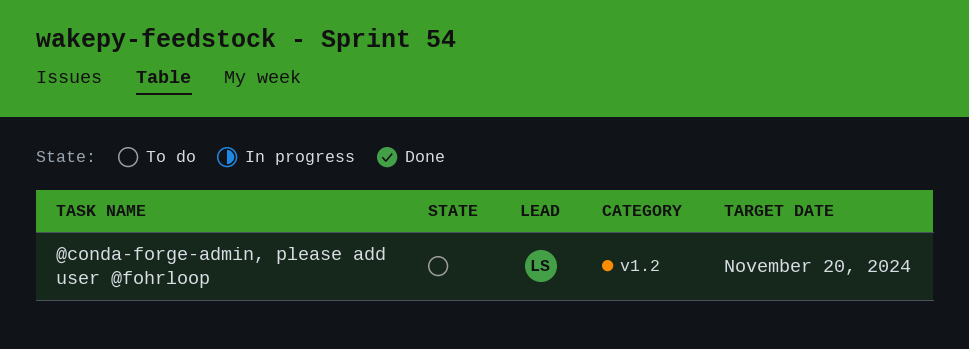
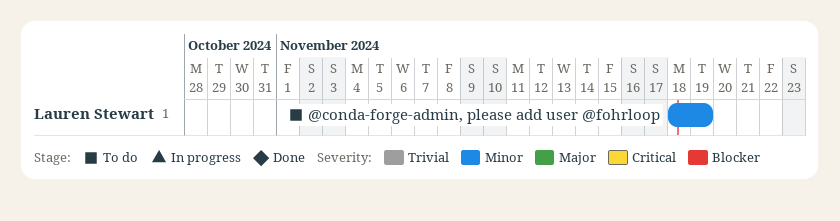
@conda-forge-admin, please add user @fohrloop, due: Nov 20 -> Nov 19

